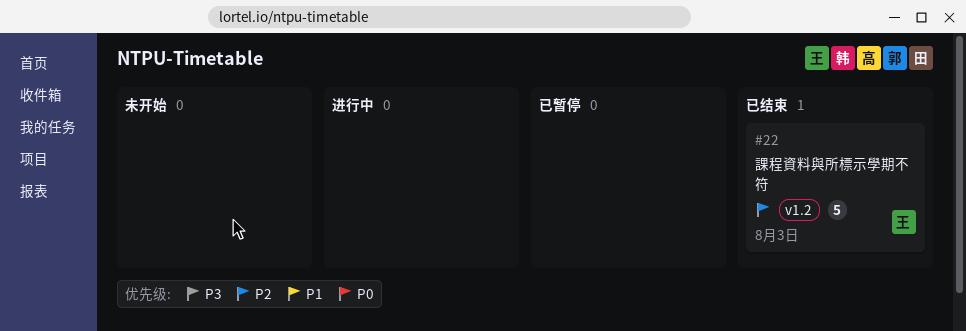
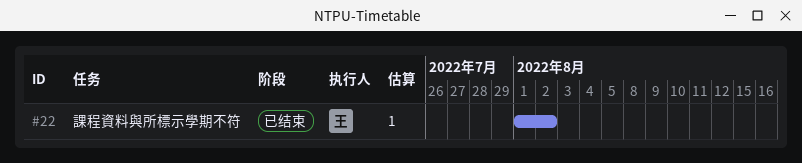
#22, estimate: 5 -> 1
#22, due: Aug 3 -> Aug 2

